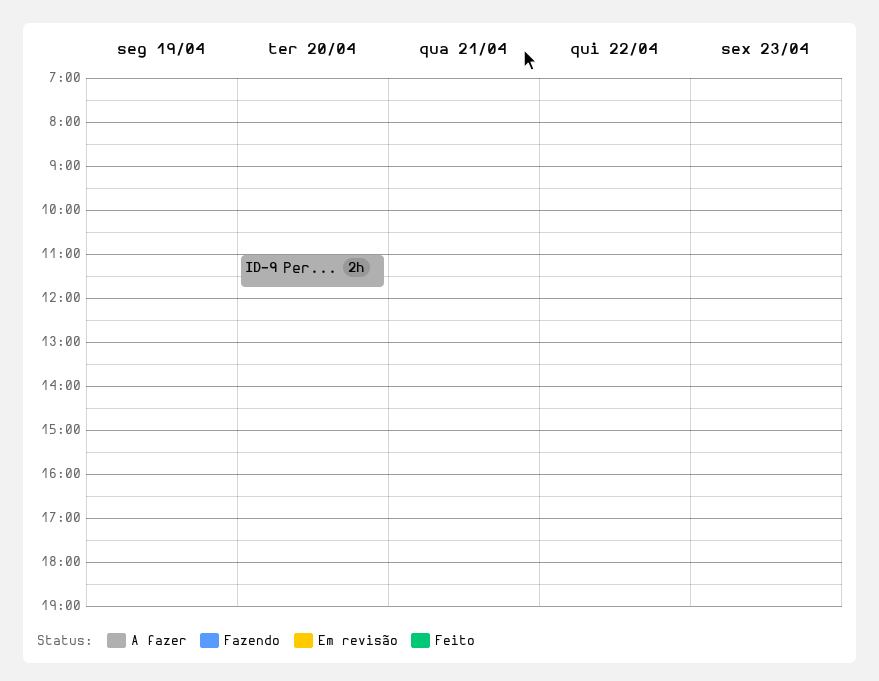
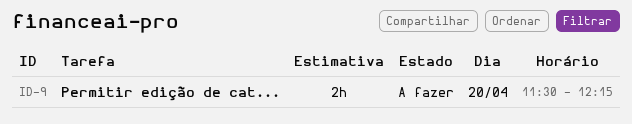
ID-9, begins: 11:00 -> 11:30
ID-9, ends: 11:45 -> 12:15

